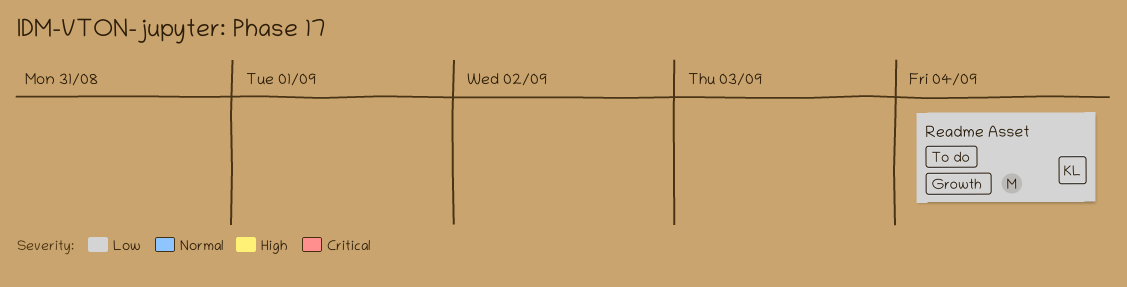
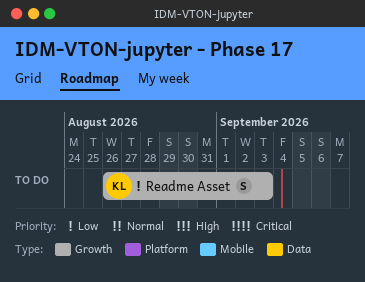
Readme Asset, estimate: M -> S
Readme Asset, due: Sep 4 -> Sep 3

